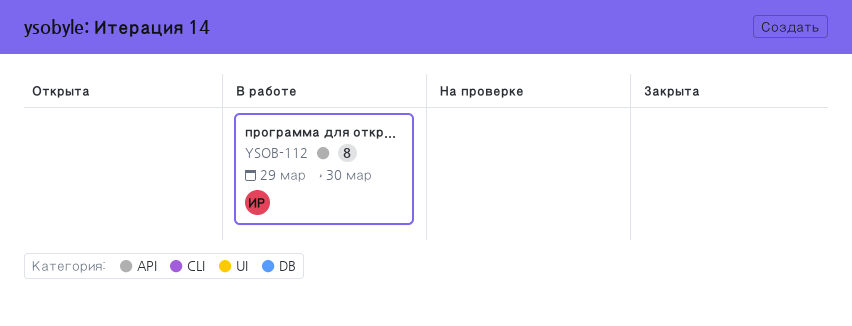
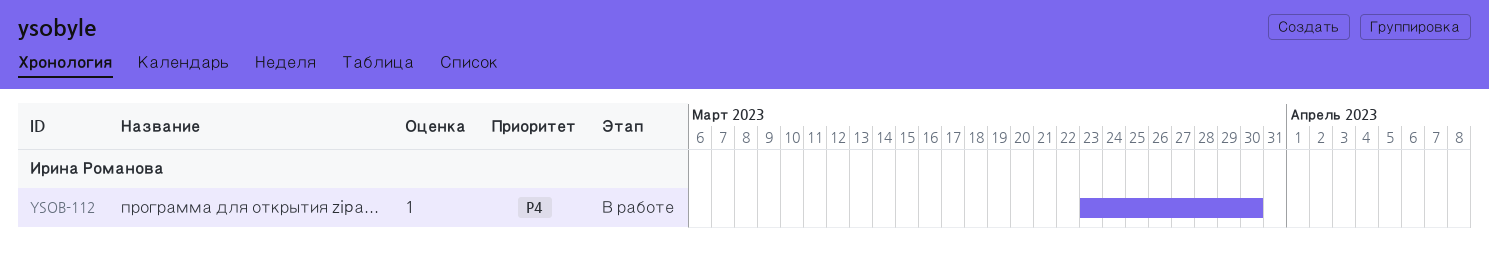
YSOB-112, estimate: 8 -> 1
YSOB-112, start: Mar 29 -> Mar 23

